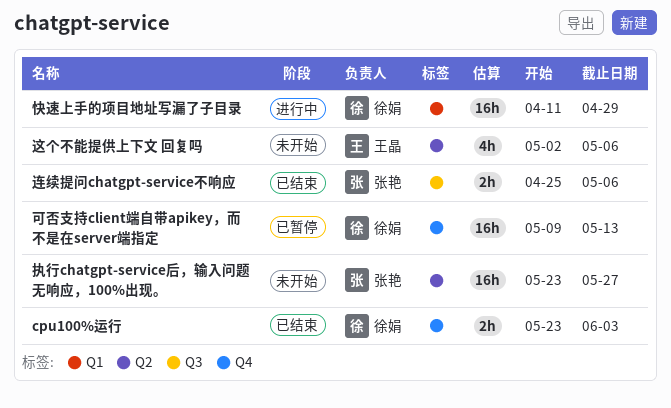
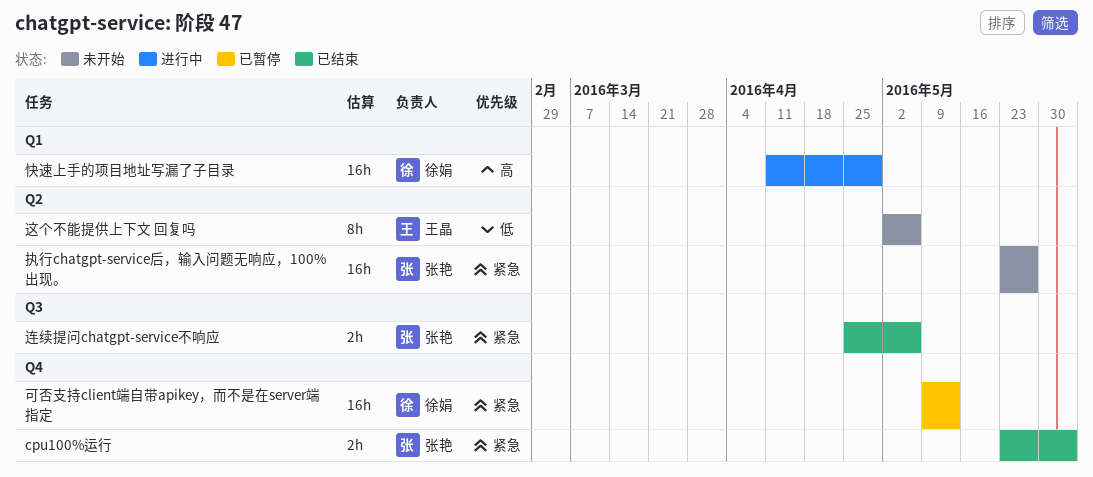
cpu100%运行, owner: 徐娟 -> 张艳
这个不能提供上下文 回复吗, estimate: 4h -> 8h

